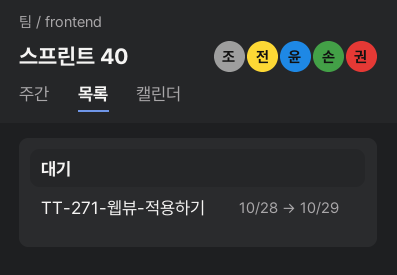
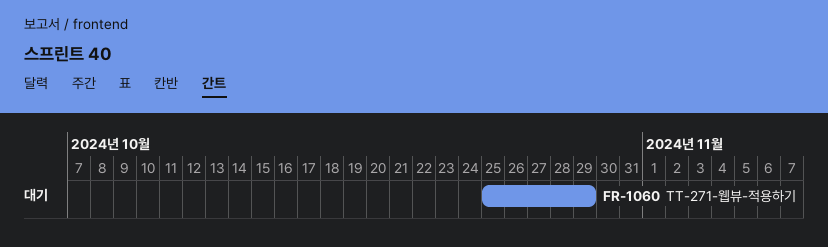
TT-271-웹뷰-적용하기, start: Oct 28 -> Oct 25

